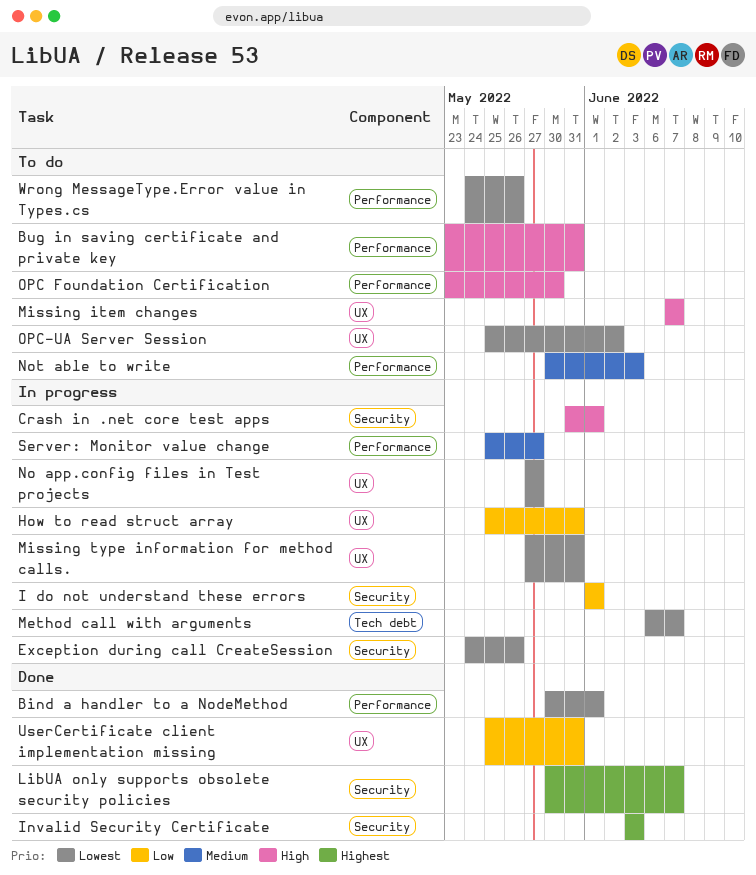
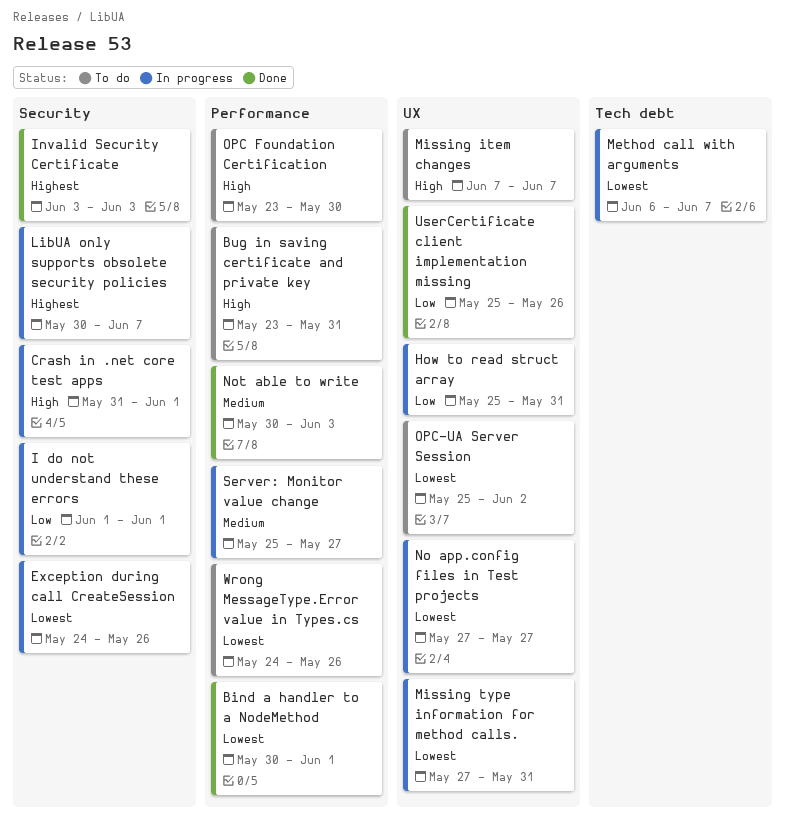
LibUA only supports obsolete security policies, status: Done -> In progress
Not able to write, status: To do -> Done
UserCertificate client implementation missing, due: May 31 -> May 26

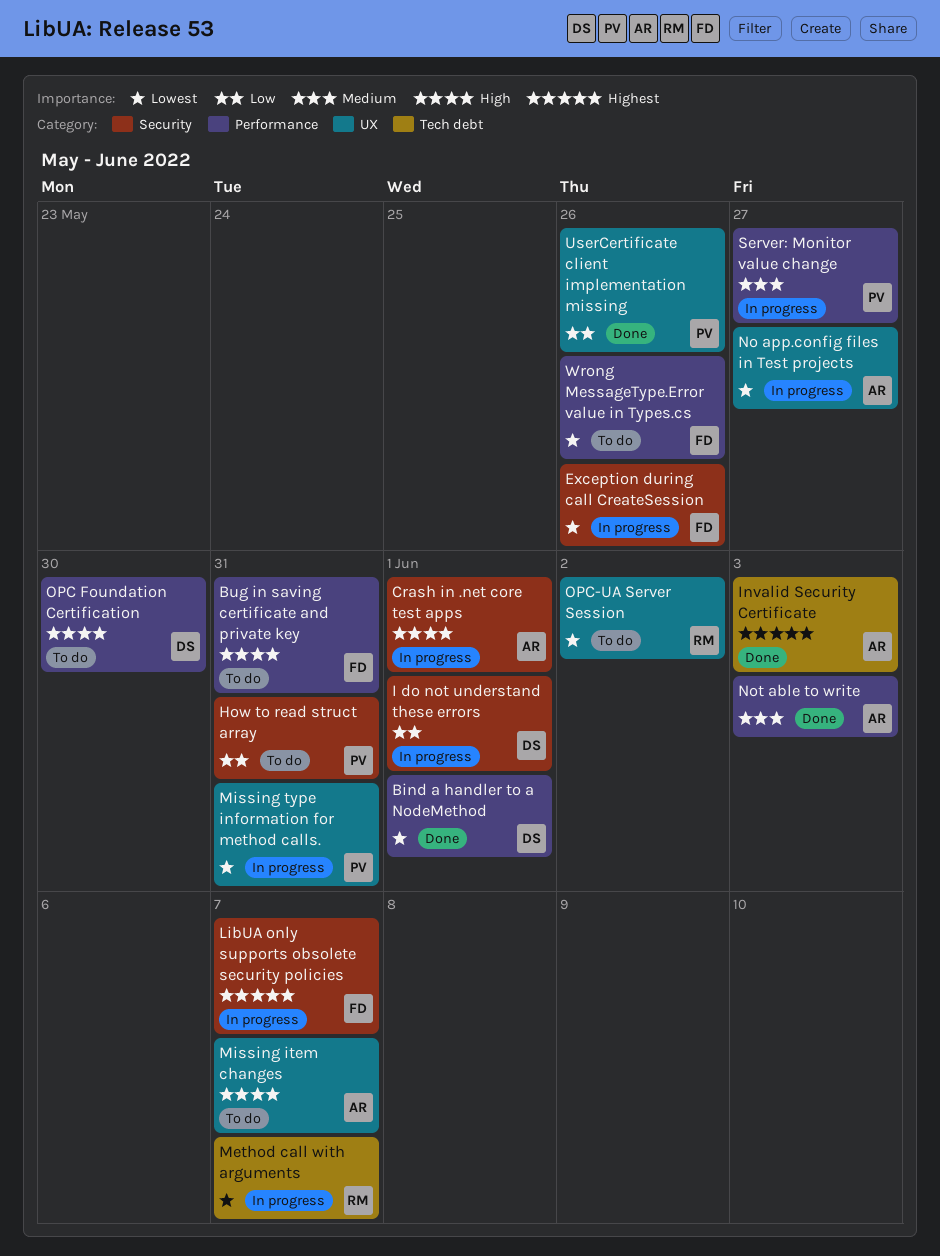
How to read struct array, status: In progress -> To do
How to read struct array, label: UX -> Security
Invalid Security Certificate, label: Security -> Tech debt

